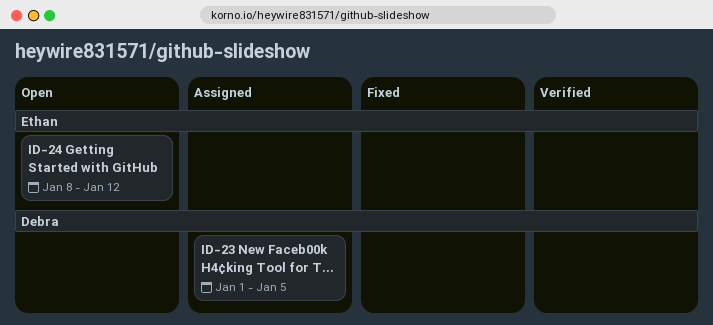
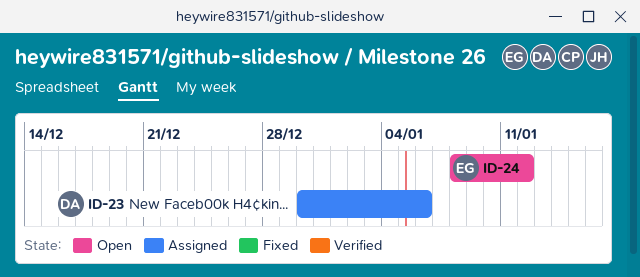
ID-23, start: Jan 1 -> Dec 30
ID-23, due: Jan 5 -> Jan 6

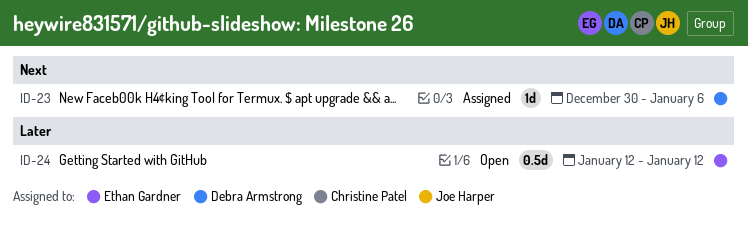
ID-24, start: Jan 8 -> Jan 12

